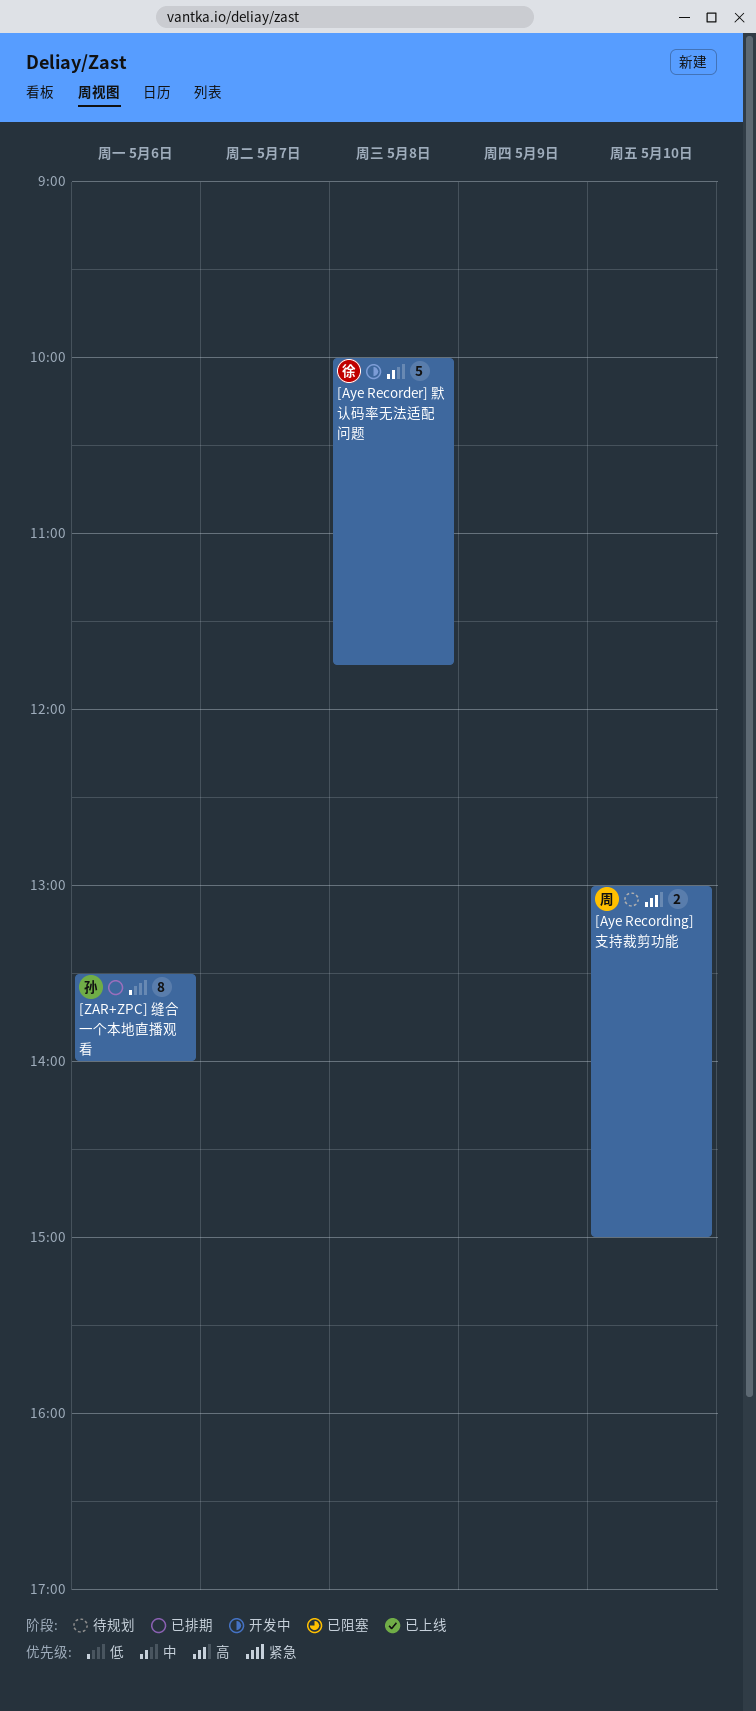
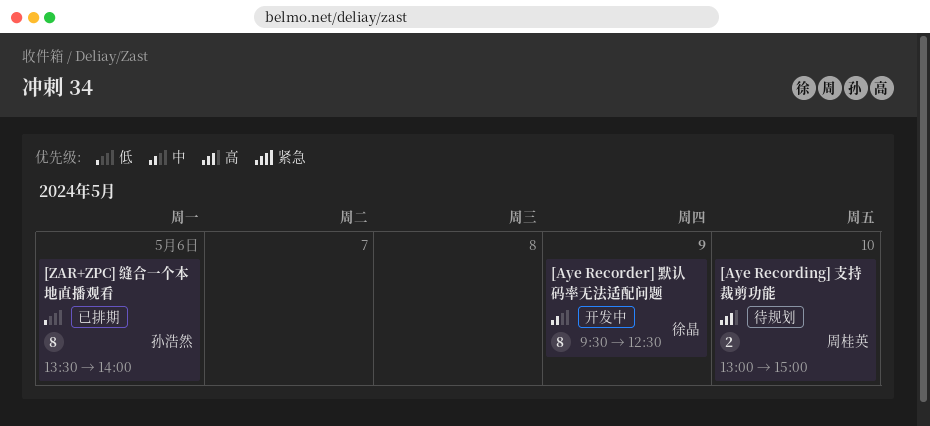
[Aye Recorder] 默认码率无法适配问题, estimate: 5 -> 8
[Aye Recorder] 默认码率无法适配问题, day: May 8 -> May 9
[Aye Recorder] 默认码率无法适配问题, begins: 10:00 -> 09:30
[Aye Recorder] 默认码率无法适配问题, ends: 11:45 -> 12:30

